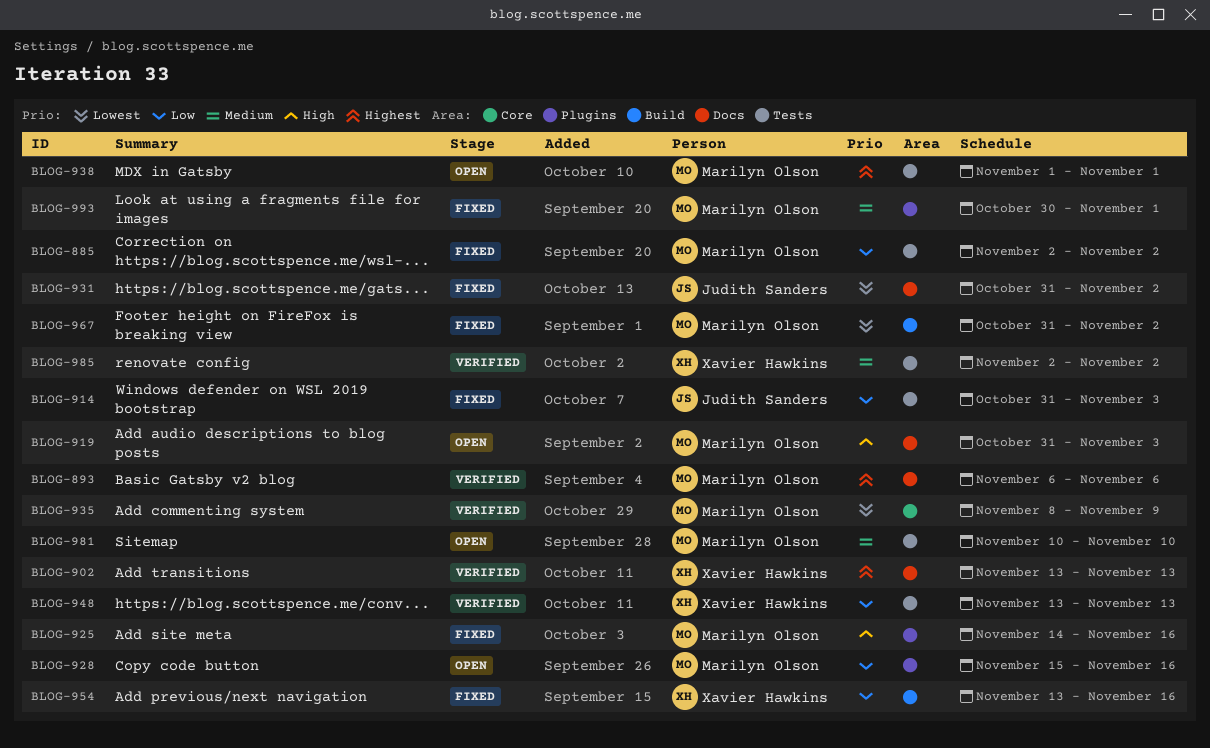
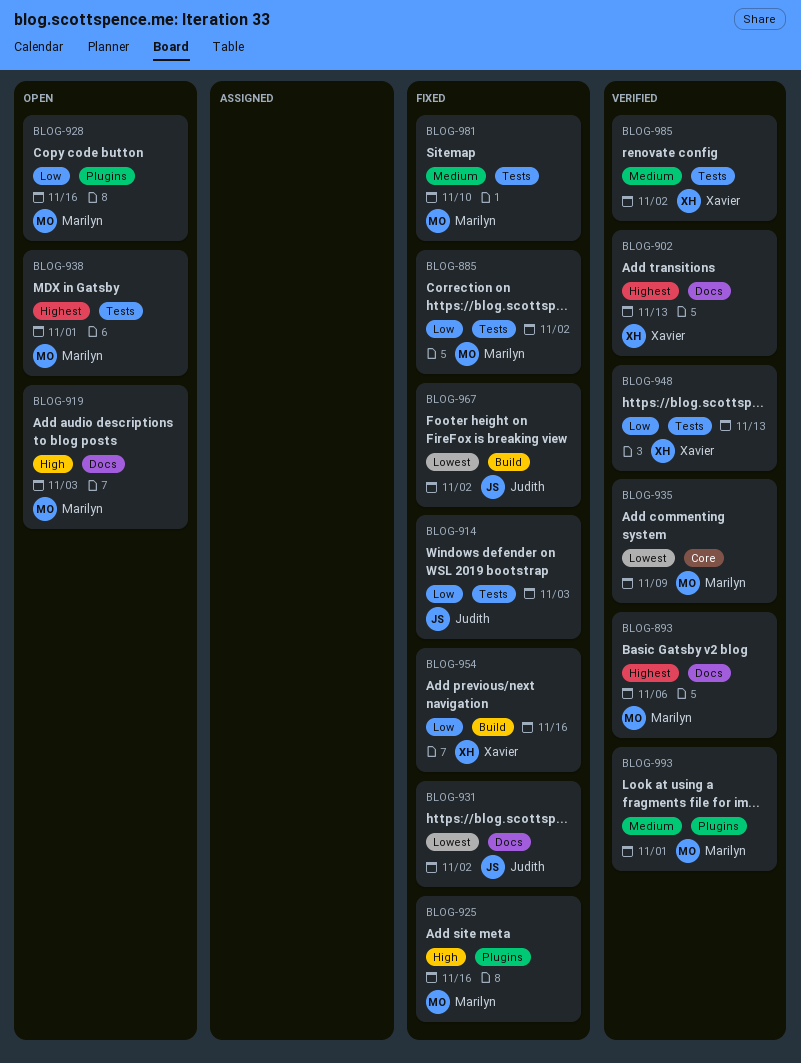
BLOG-967, owner: Marilyn Olson -> Judith Sanders
BLOG-981, status: Open -> Fixed
BLOG-993, status: Fixed -> Verified

